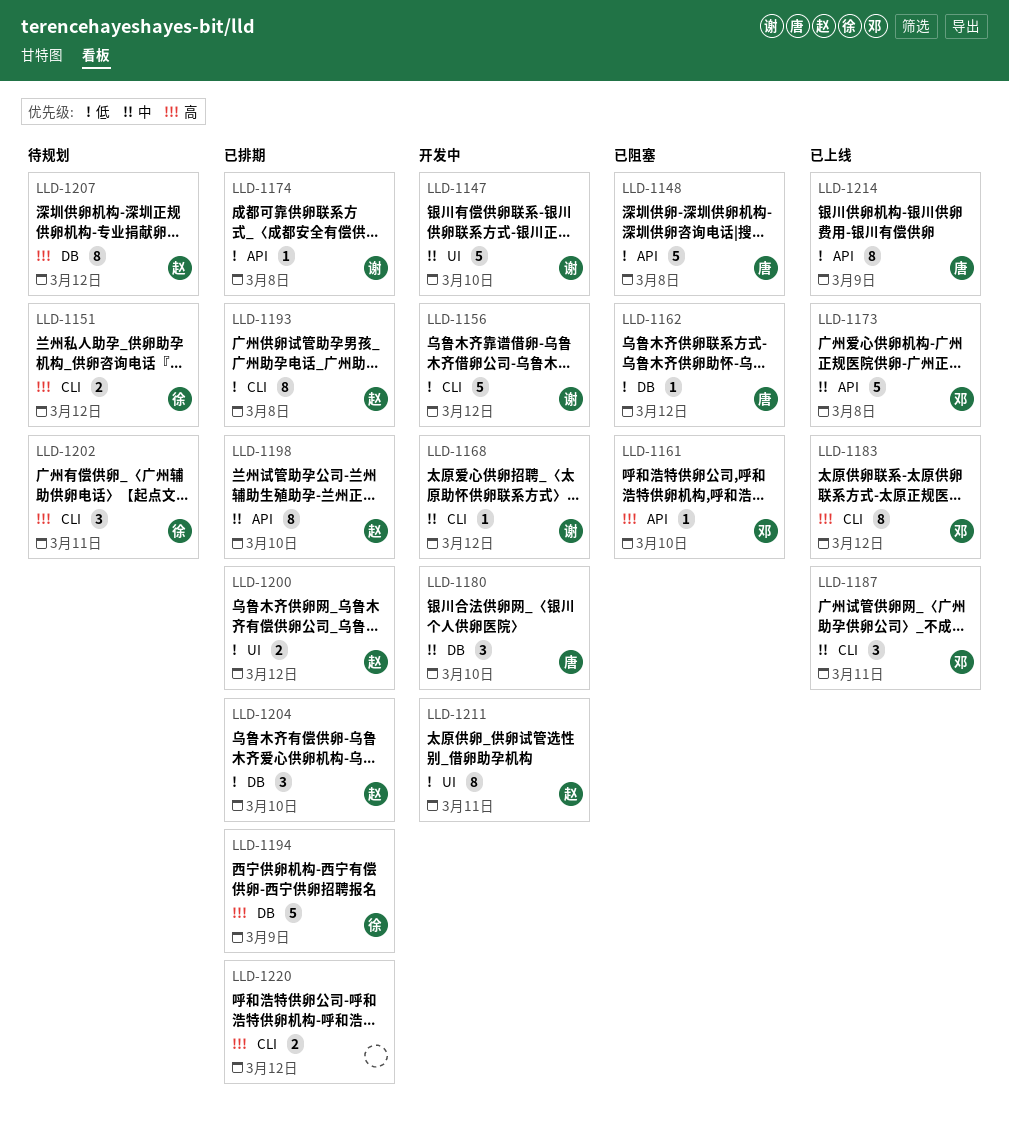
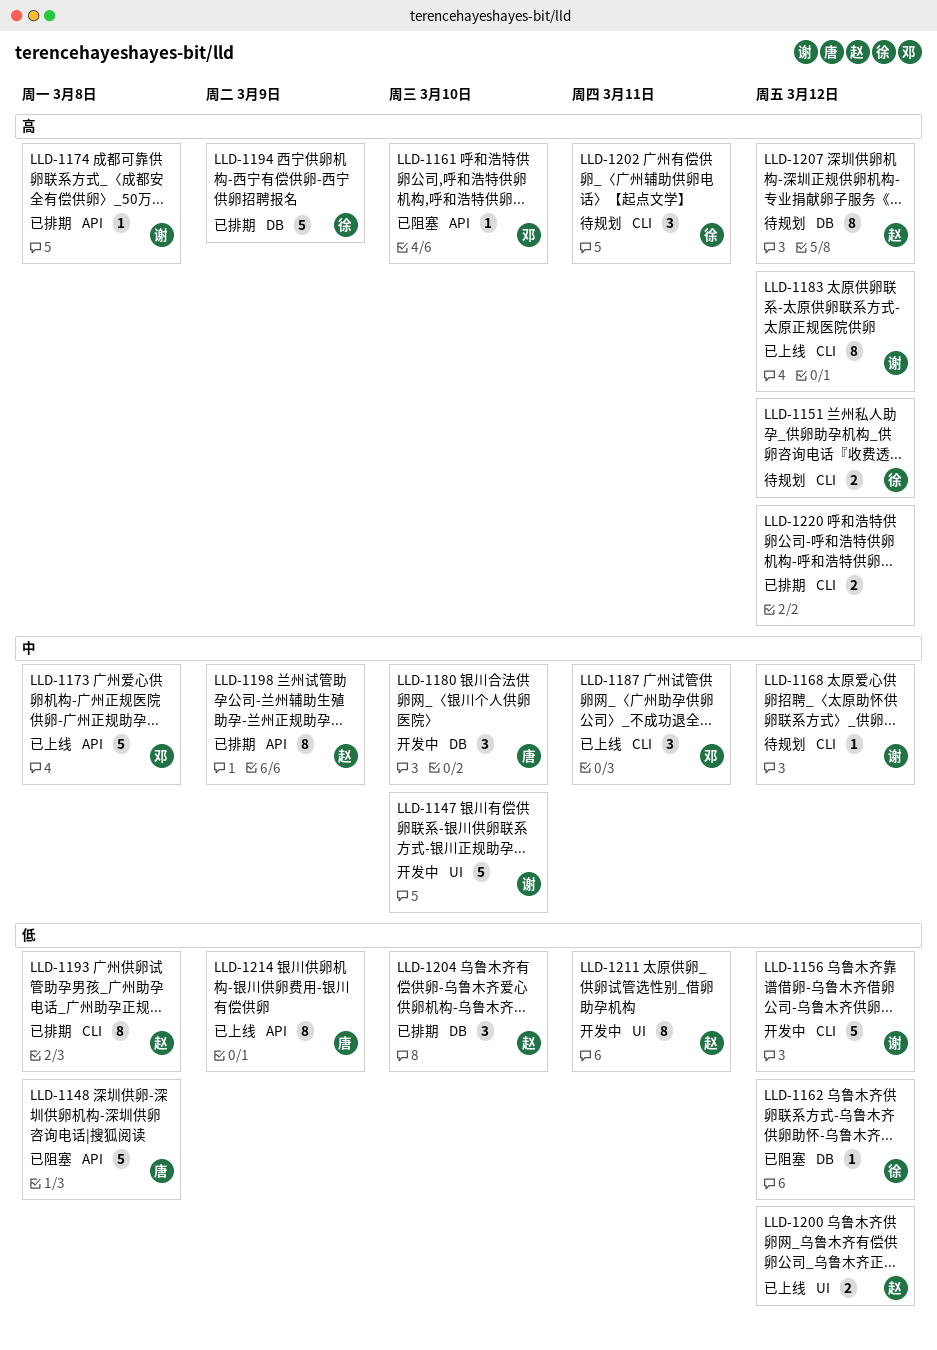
LLD-1162, owner: 唐 -> 徐
LLD-1168, status: 开发中 -> 待规划
LLD-1174, priority: 低 -> 高
LLD-1183, owner: 邓 -> 谢
LLD-1198, due: Mar 10 -> Mar 9
LLD-1200, status: 已排期 -> 已上线

